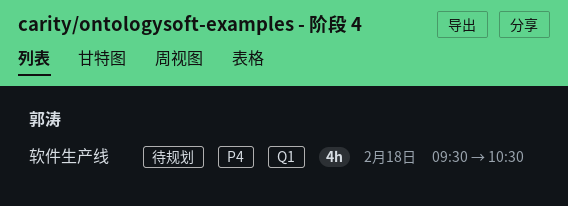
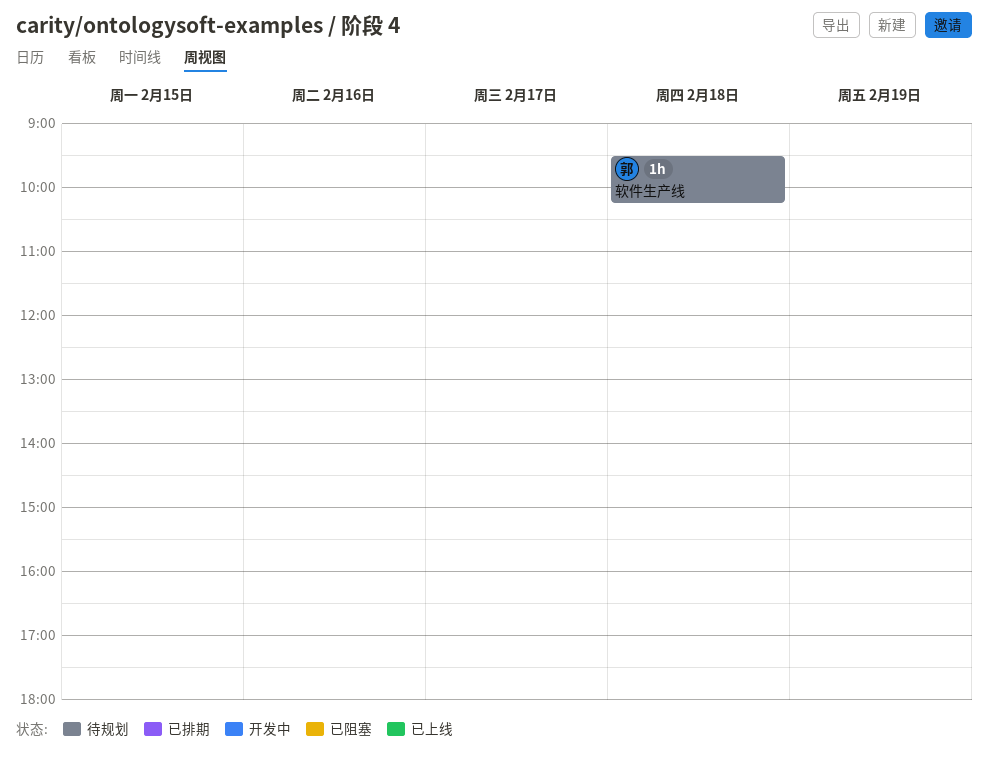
软件生产线, estimate: 4h -> 1h
软件生产线, ends: 10:30 -> 10:15

